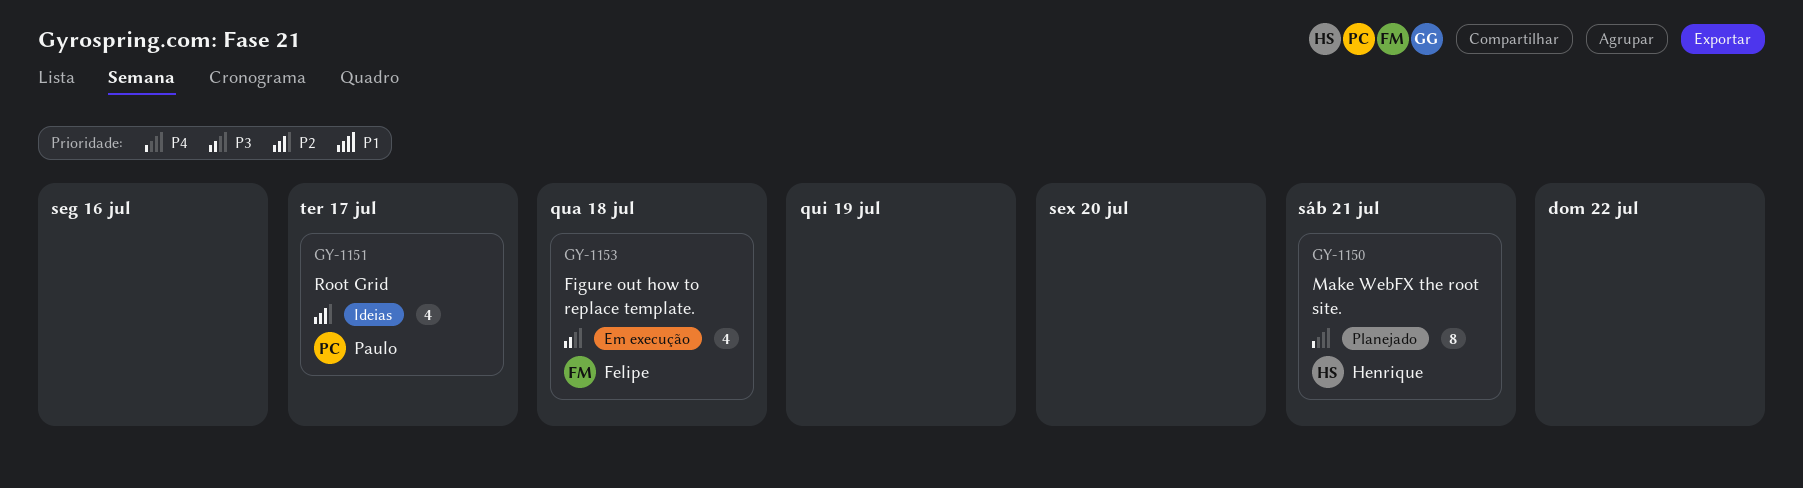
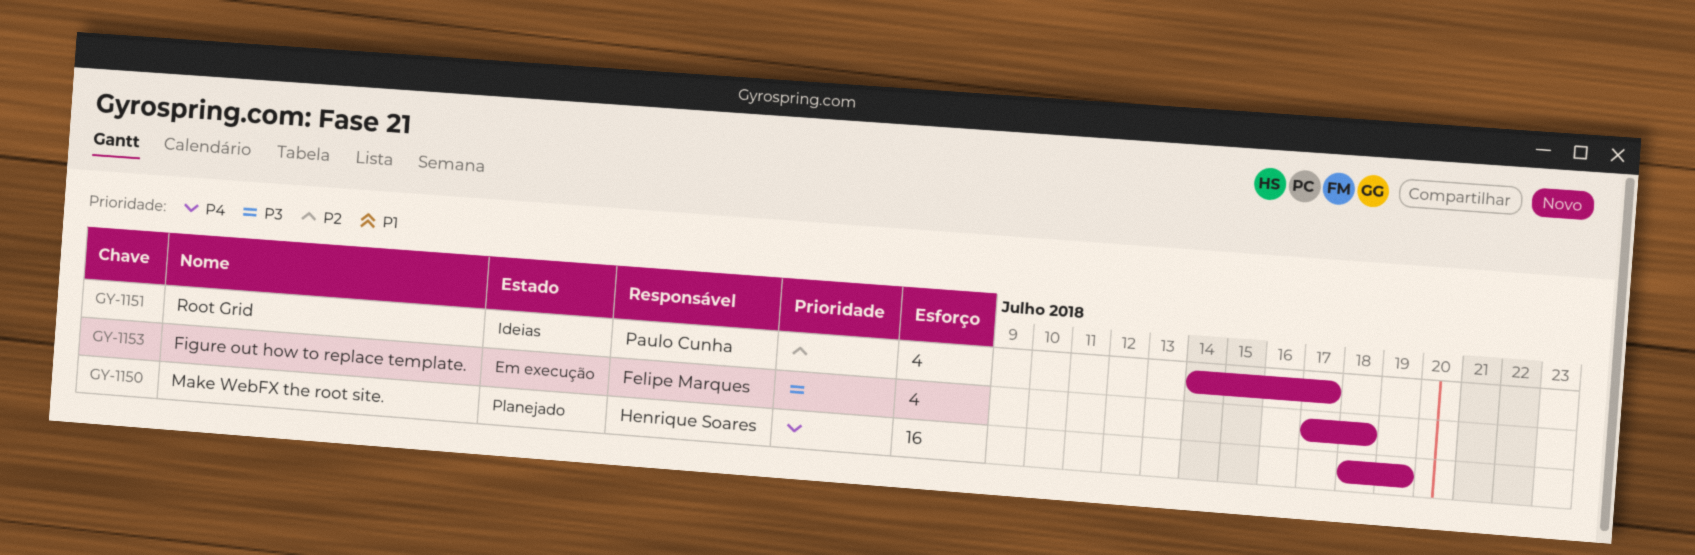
GY-1150, estimate: 8 -> 16
GY-1150, due: Jul 21 -> Jul 19

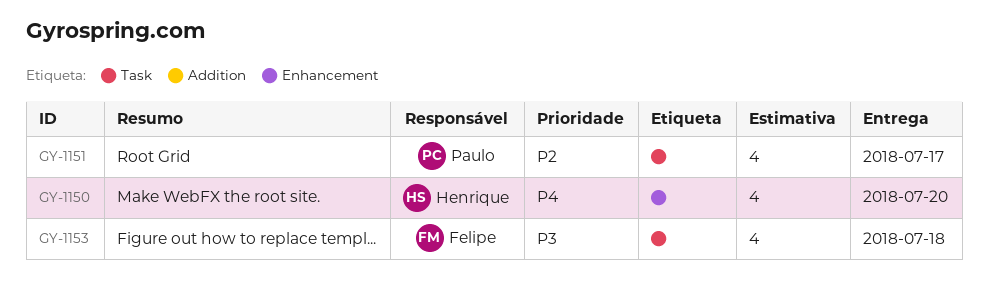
GY-1150, estimate: 16 -> 4
GY-1150, due: Jul 19 -> Jul 20

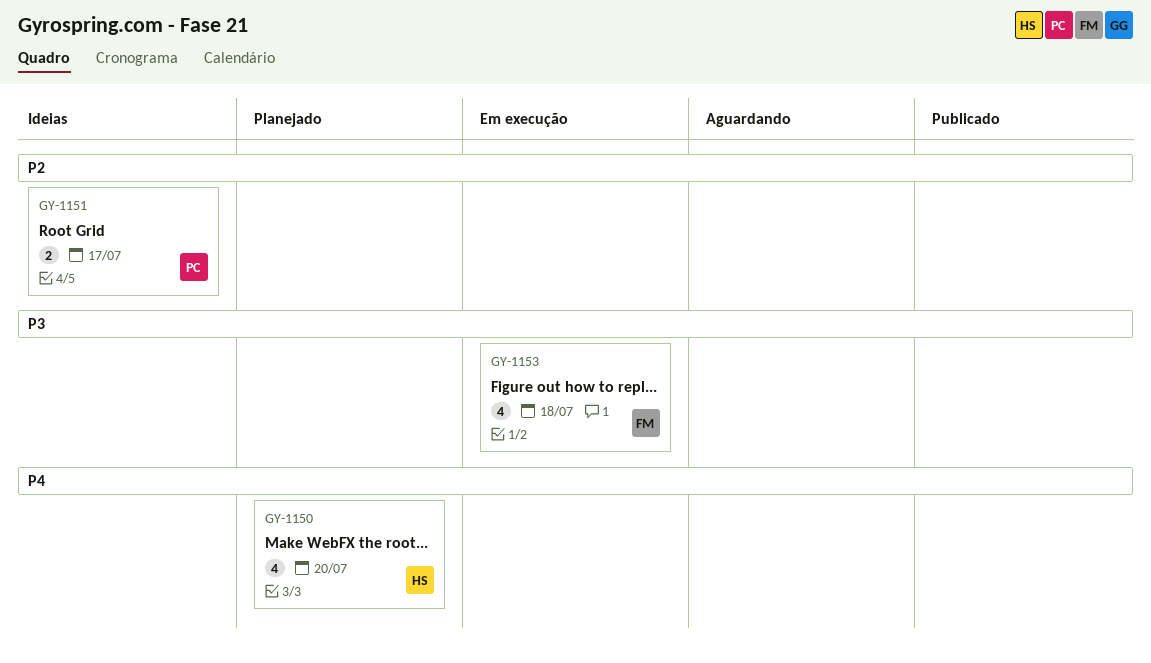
GY-1151, estimate: 4 -> 2

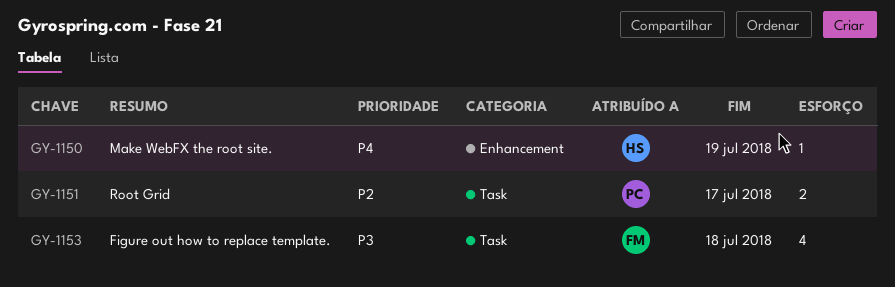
GY-1150, estimate: 4 -> 1
GY-1150, due: Jul 20 -> Jul 19

